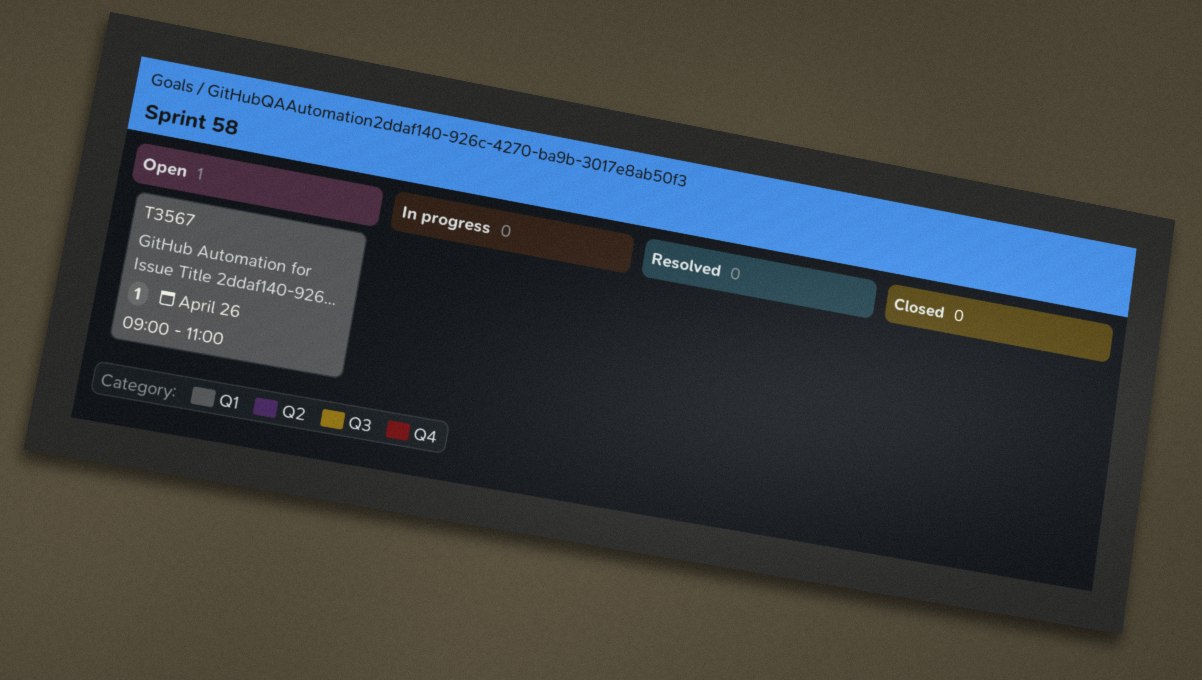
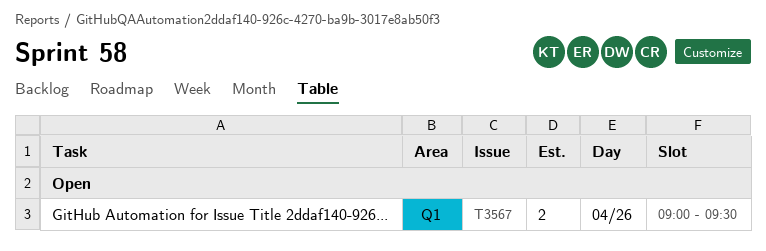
T3567, estimate: 1 -> 2
T3567, ends: 11:00 -> 09:30

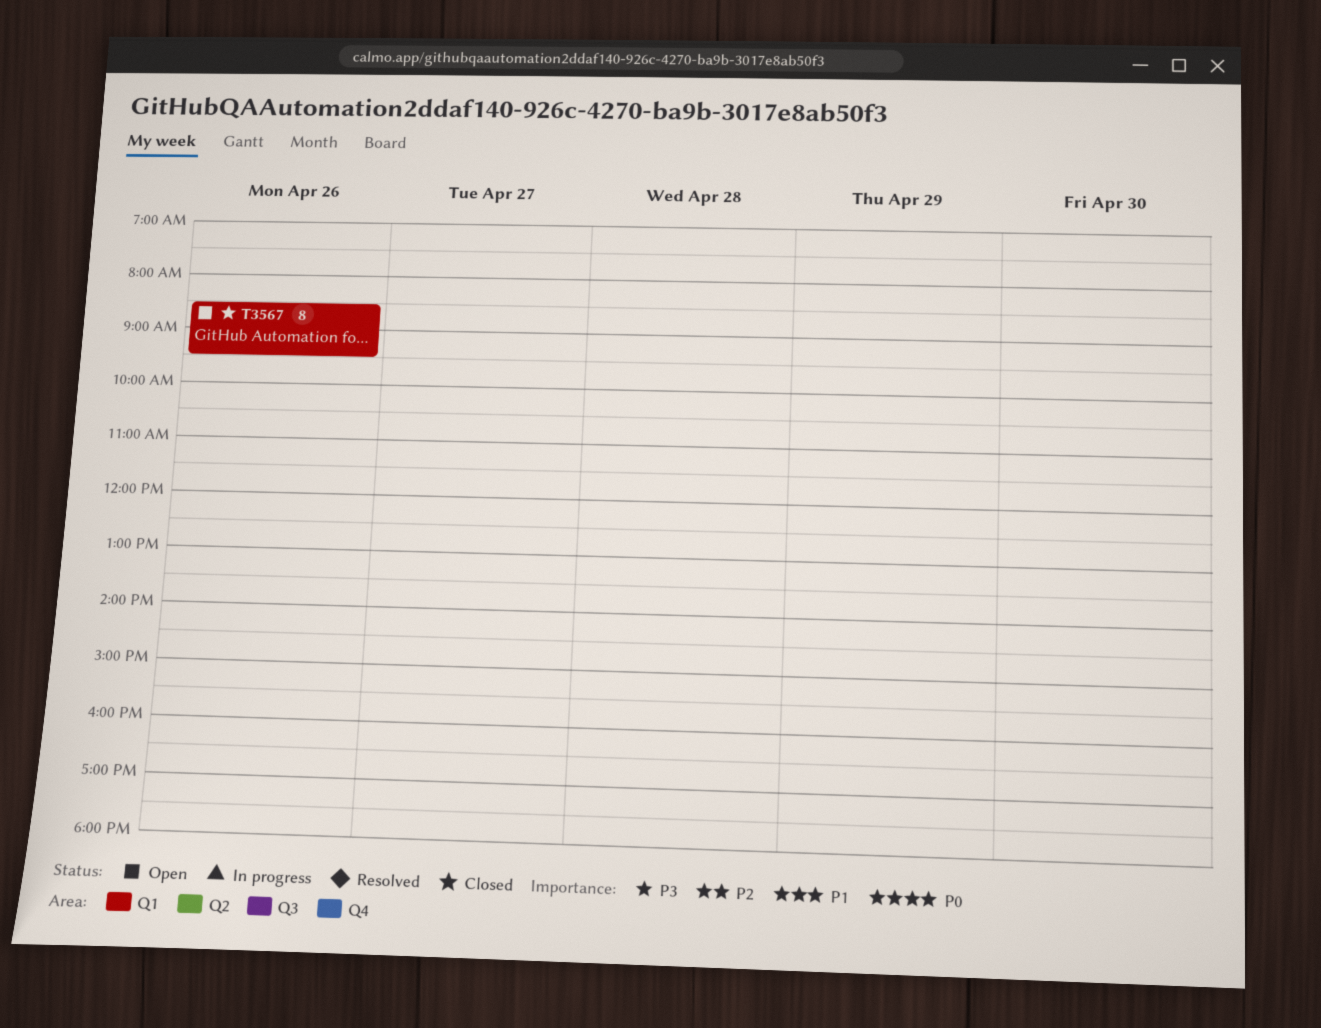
T3567, estimate: 2 -> 8
T3567, begins: 09:00 -> 08:30

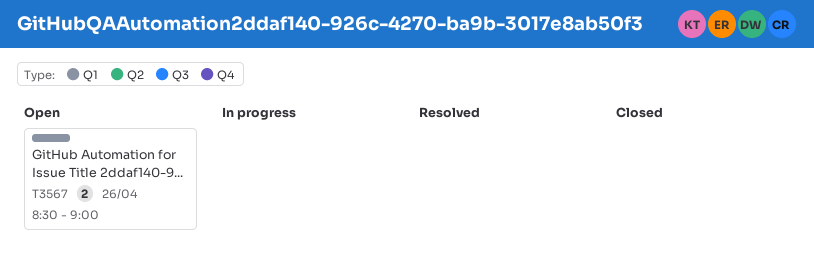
T3567, estimate: 8 -> 2
T3567, ends: 09:30 -> 09:00

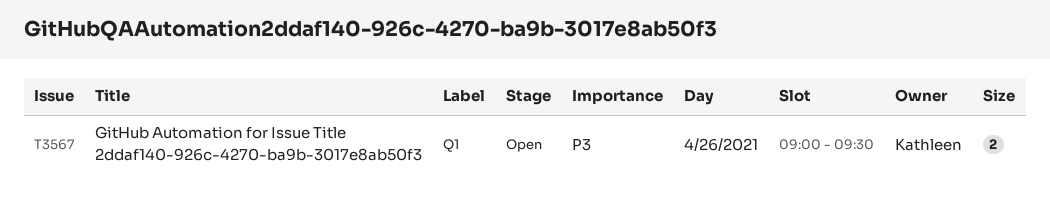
T3567, begins: 08:30 -> 09:00
T3567, ends: 09:00 -> 09:30

